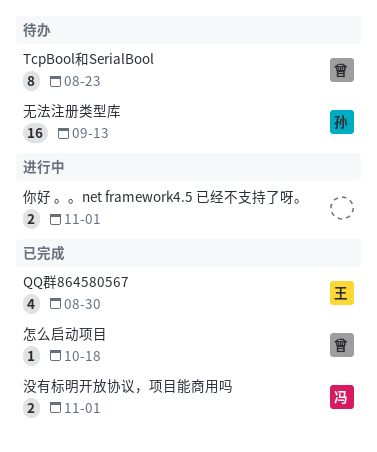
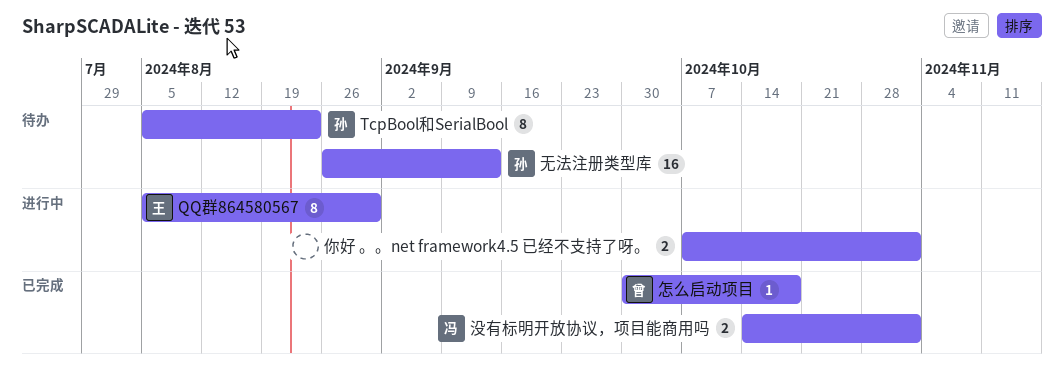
QQ群864580567, status: 已完成 -> 进行中
QQ群864580567, estimate: 4 -> 8
TcpBool和SerialBool, owner: 曾 -> 孙

